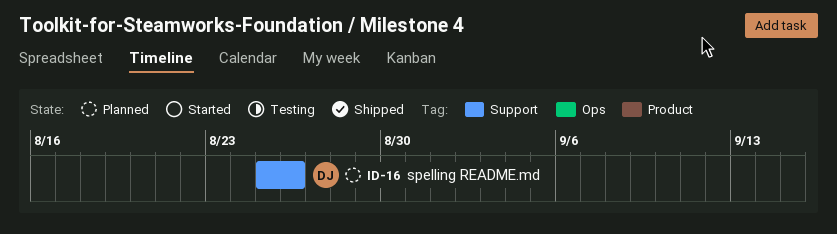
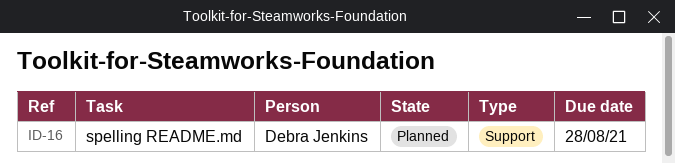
ID-16, due: Aug 26 -> Aug 28

